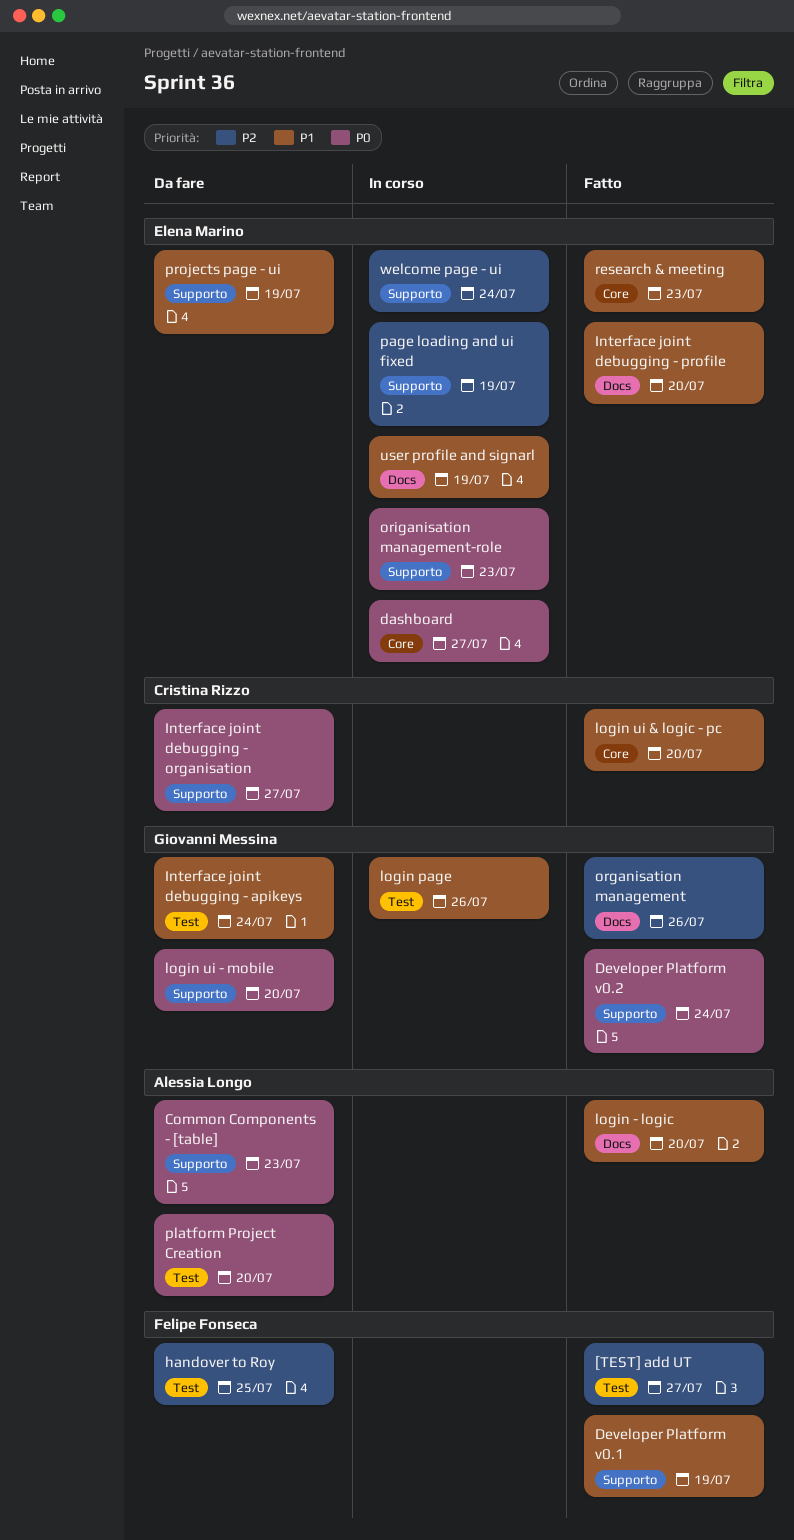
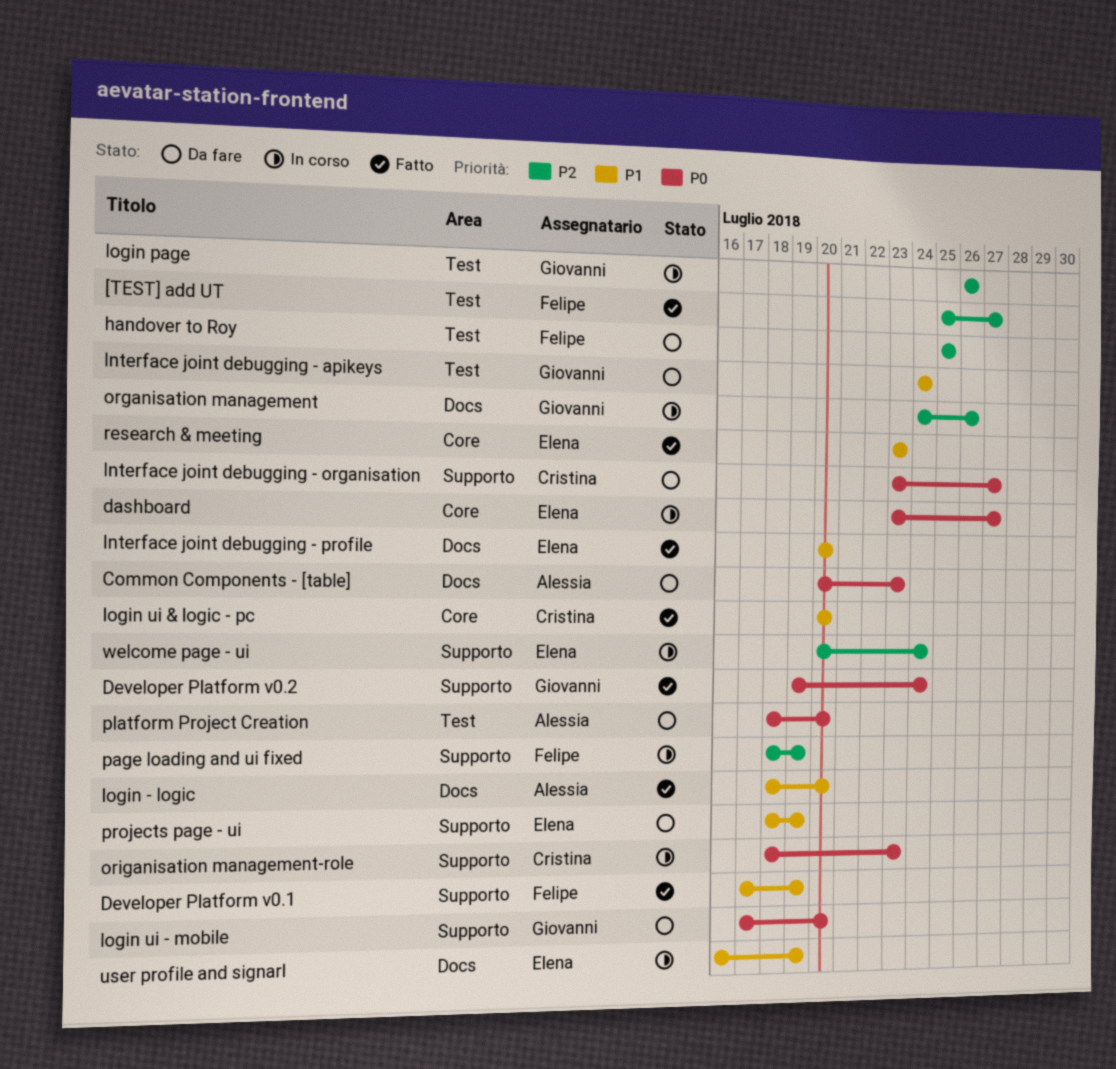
Common Components - [table], label: Supporto -> Docs
login page, priority: P1 -> P2
organisation management, status: Fatto -> In corso
origanisation management-role, owner: Elena Marino -> Cristina Rizzo
page loading and ui fixed, owner: Elena Marino -> Felipe Fonseca

